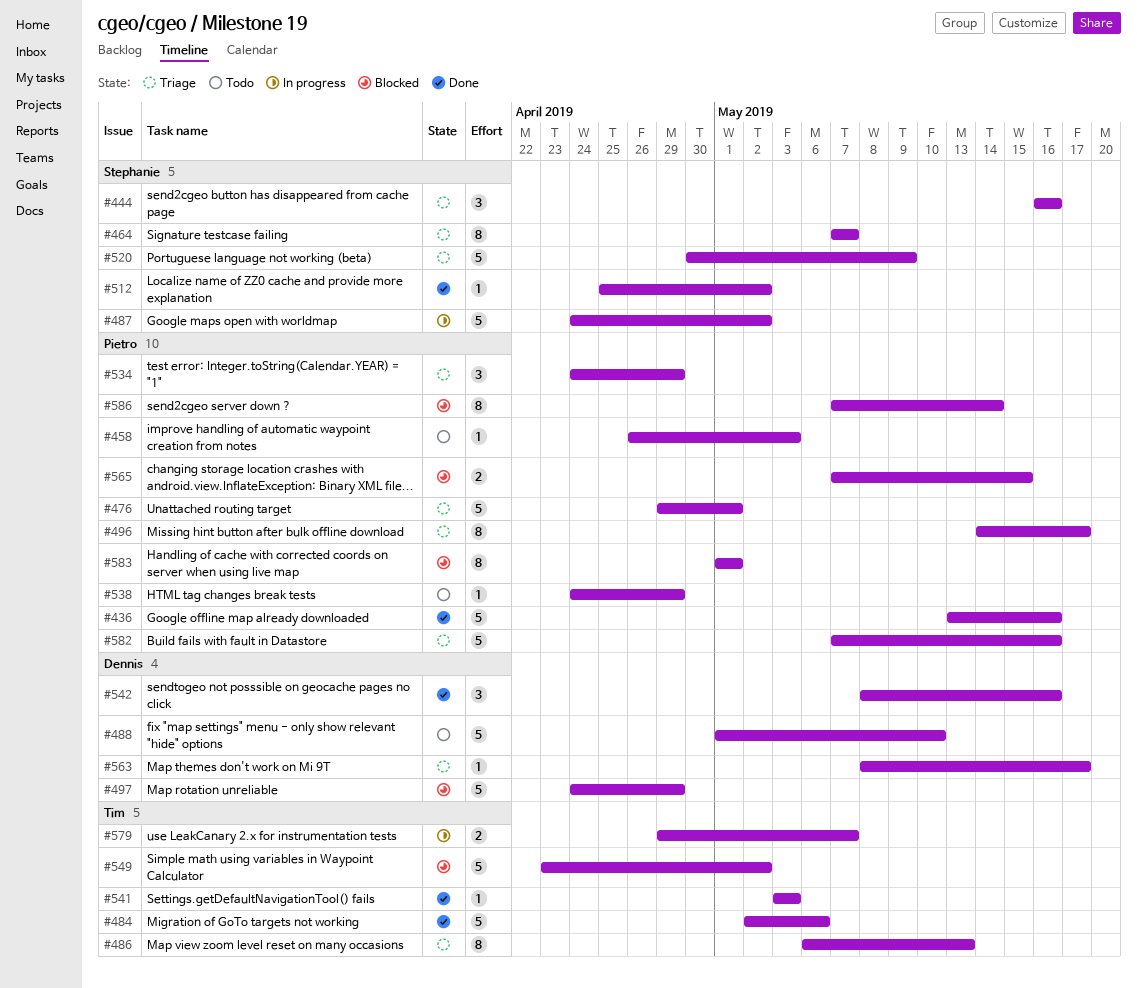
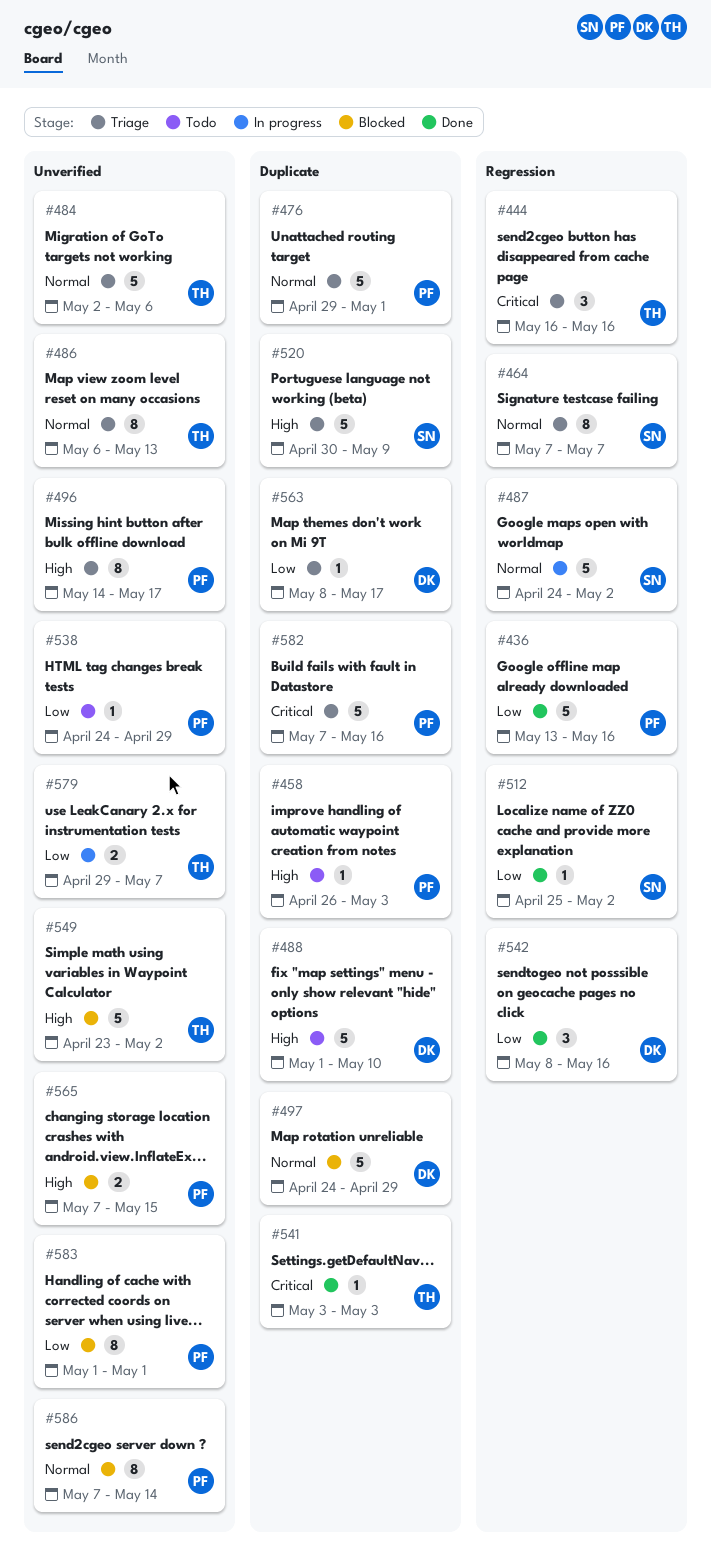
#444, owner: Stephanie -> Tim
#484, status: Done -> Triage
#534: present -> none

